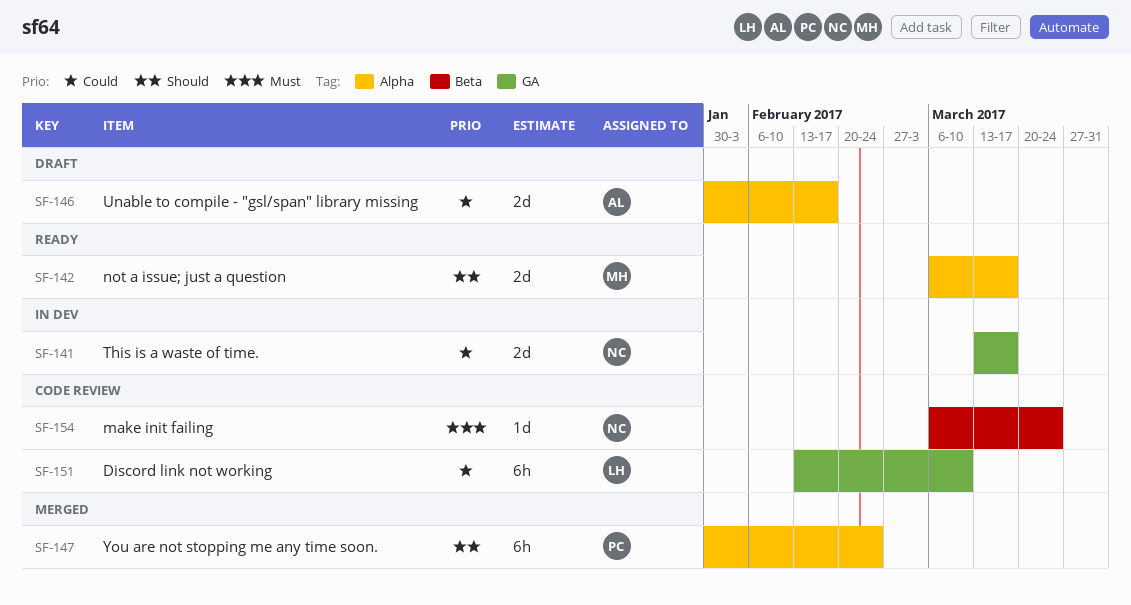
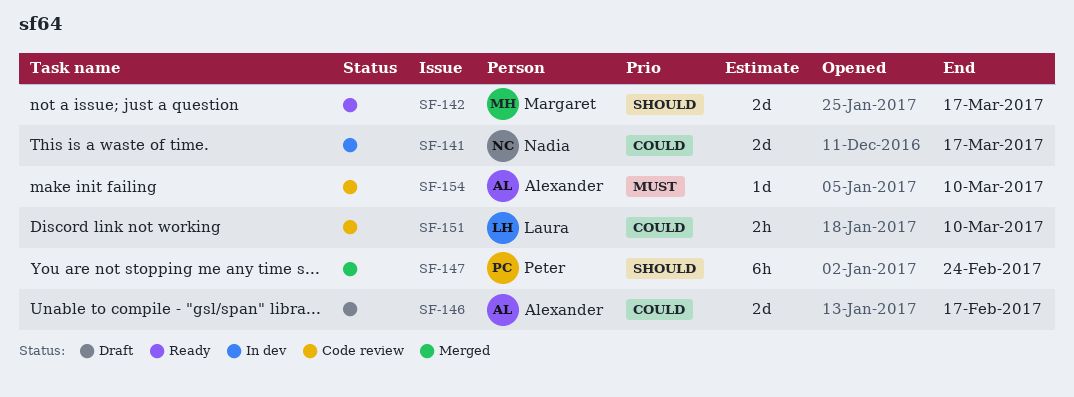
SF-151, estimate: 6h -> 2h
SF-154, owner: Nadia -> Alexander
SF-154, due: Mar 24 -> Mar 10

